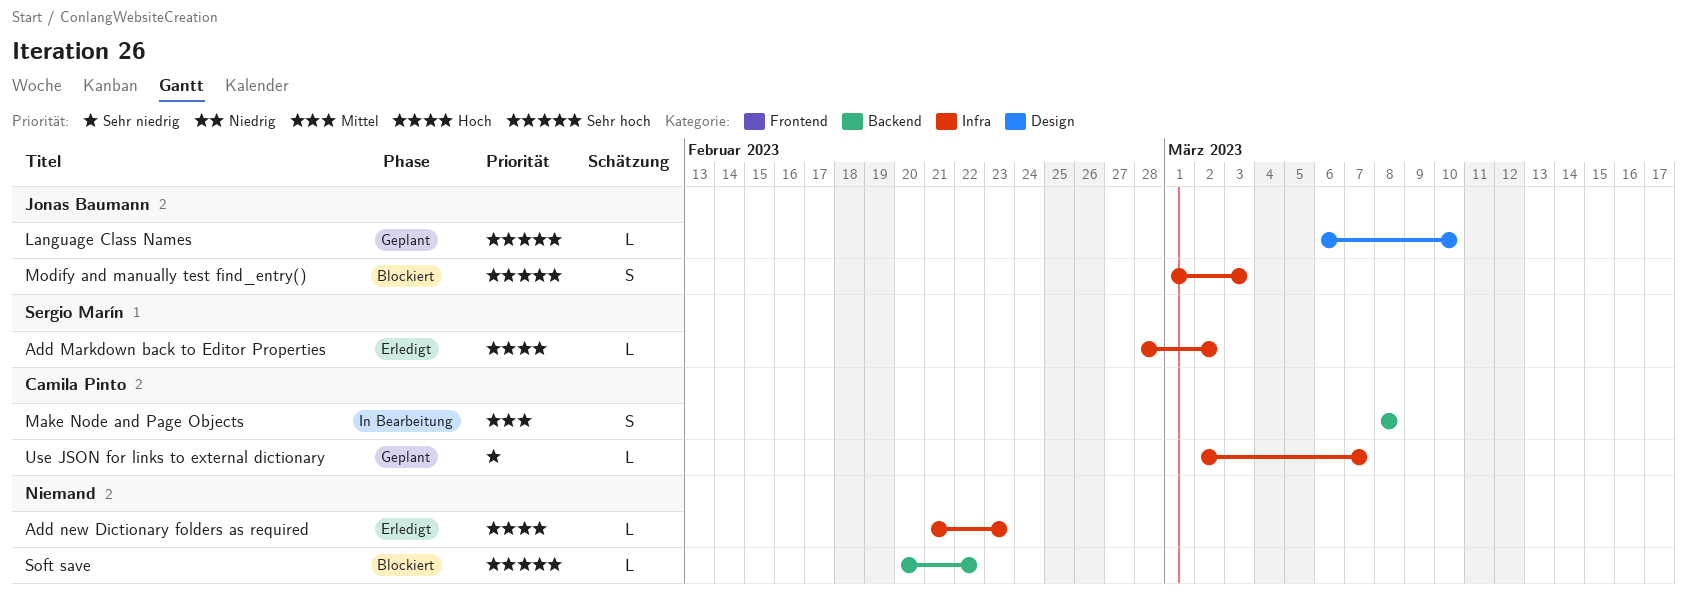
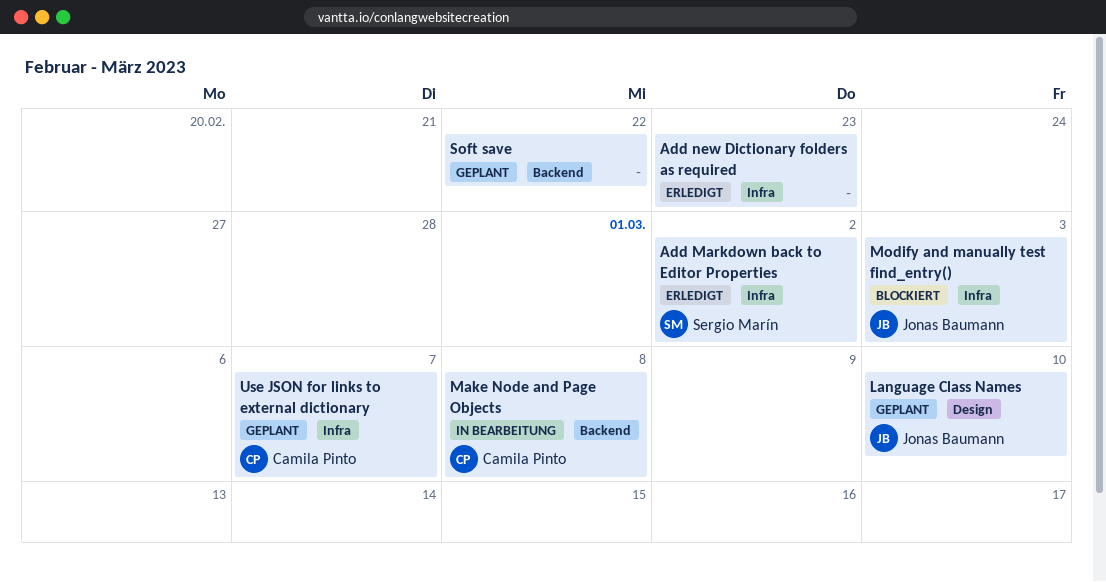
Soft save, status: Blockiert -> Geplant

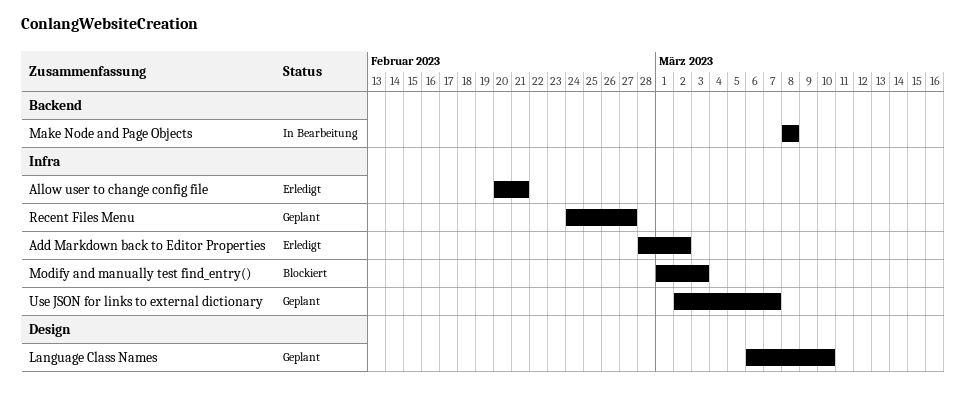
Add new Dictionary folders as required: present -> none
Allow user to change config file: none -> present
Recent Files Menu: none -> present
Soft save: present -> none

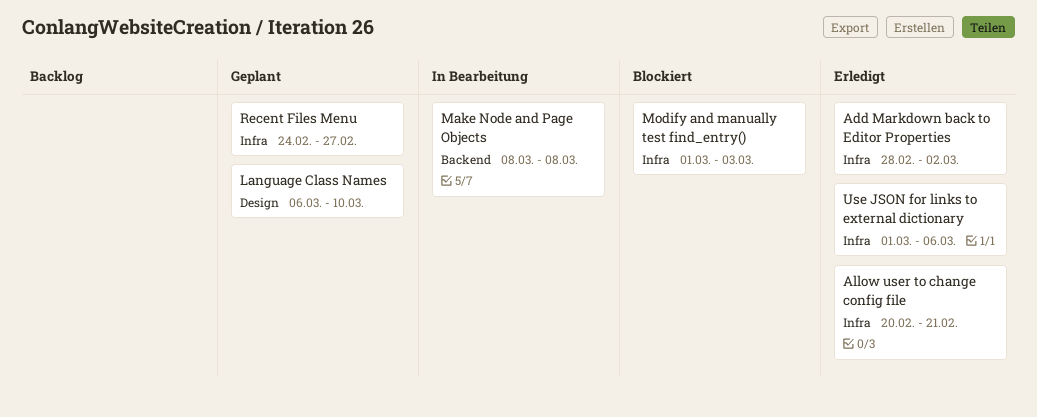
Use JSON for links to external dictionary, status: Geplant -> Erledigt
Use JSON for links to external dictionary, start: Mar 2 -> Mar 1
Use JSON for links to external dictionary, due: Mar 7 -> Mar 6

